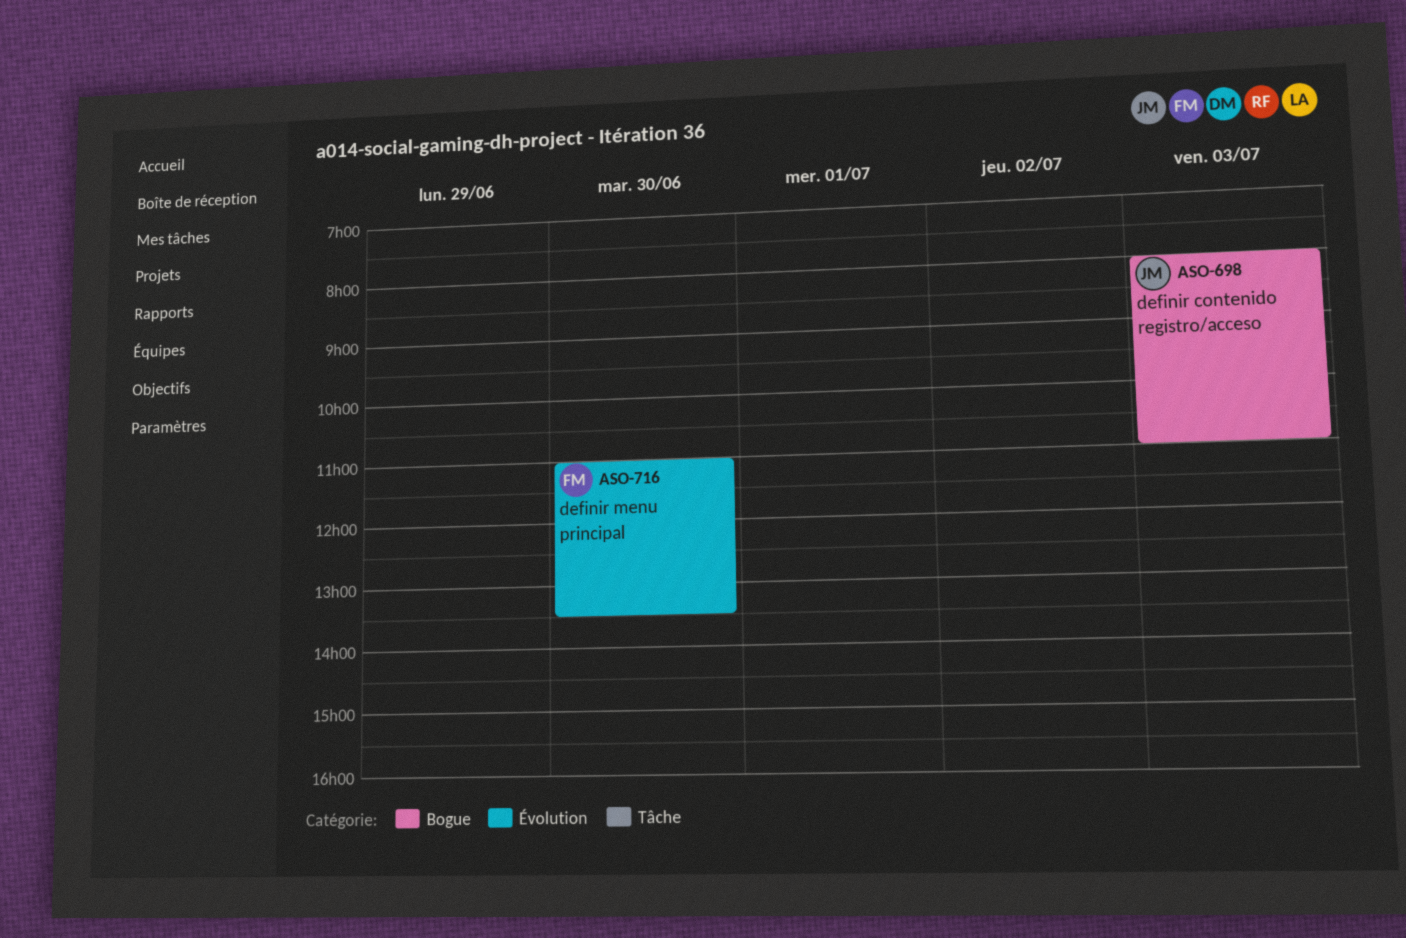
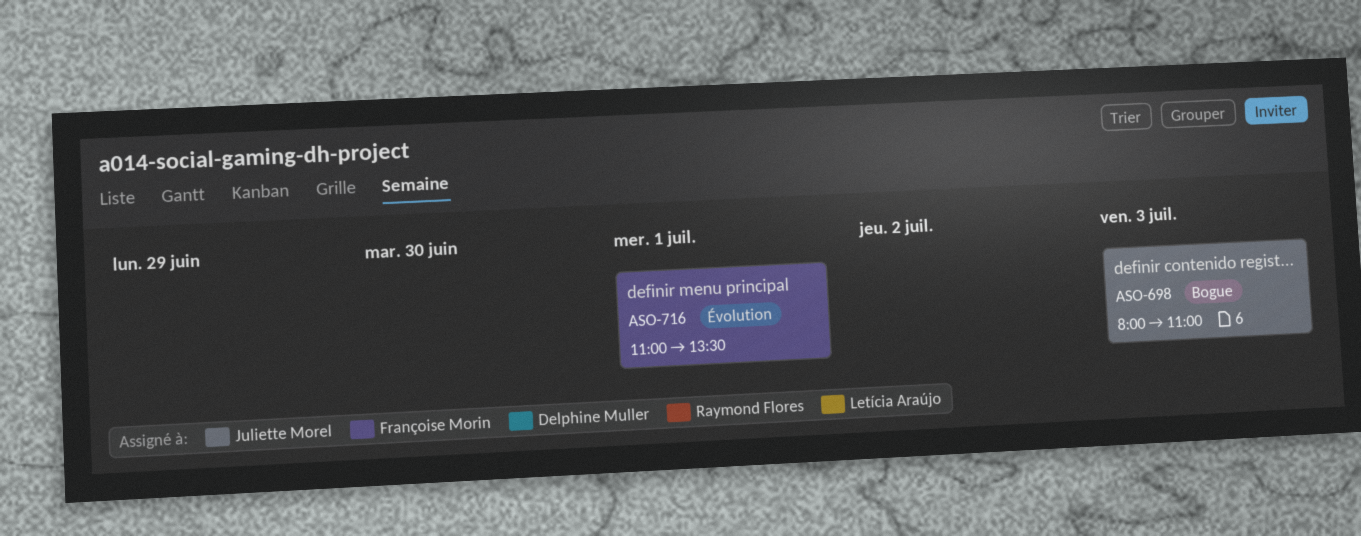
ASO-716, day: Jun 30 -> Jul 1

